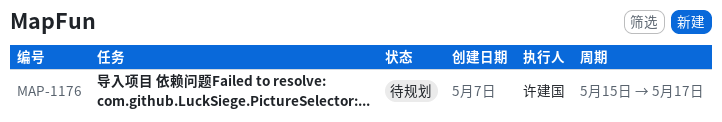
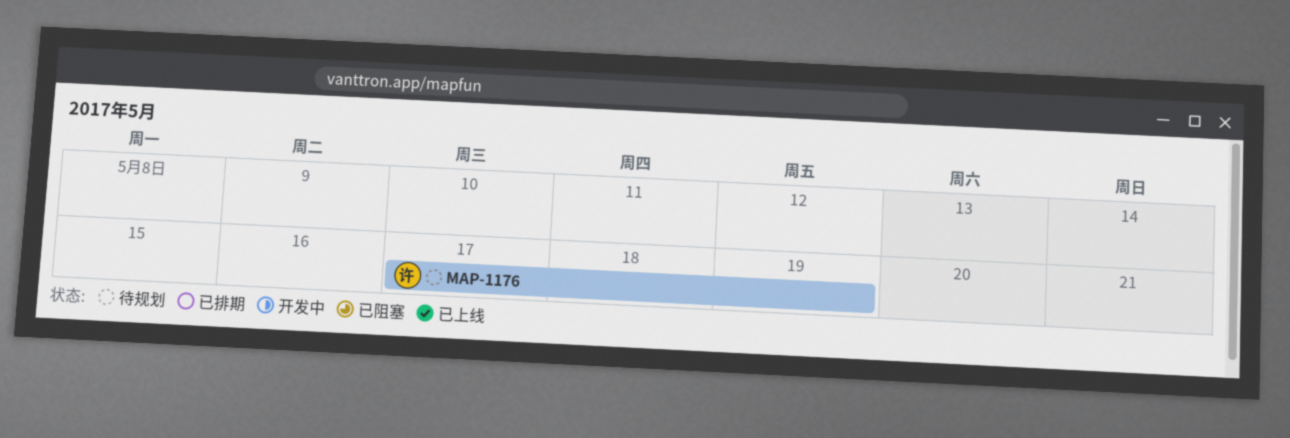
MAP-1176, start: May 15 -> May 17
MAP-1176, due: May 17 -> May 19

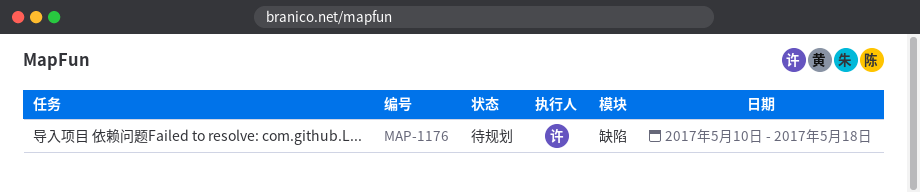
MAP-1176, start: May 17 -> May 10
MAP-1176, due: May 19 -> May 18

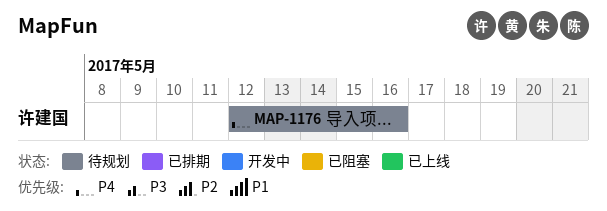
MAP-1176, start: May 10 -> May 12
MAP-1176, due: May 18 -> May 16

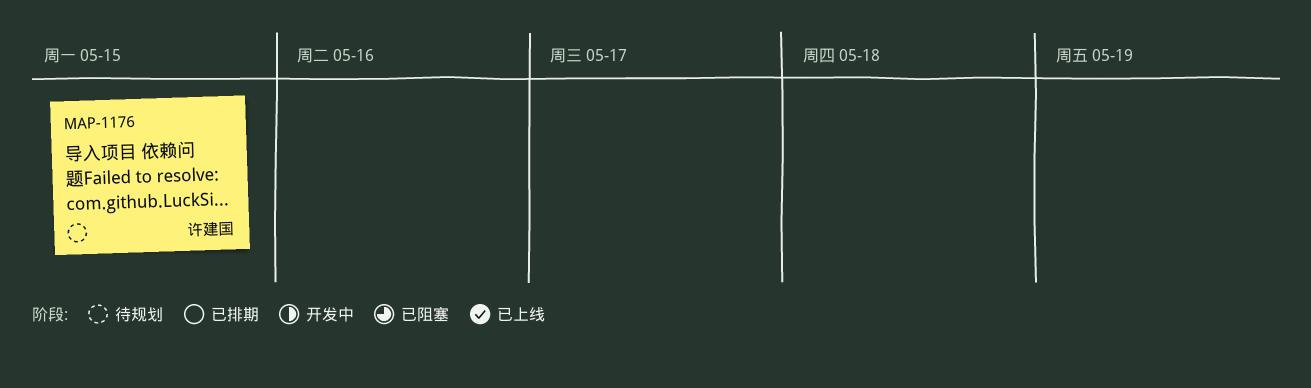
MAP-1176, due: May 16 -> May 15

